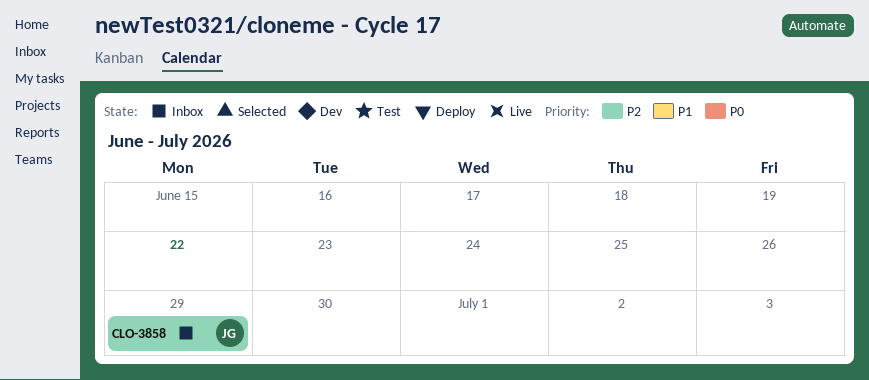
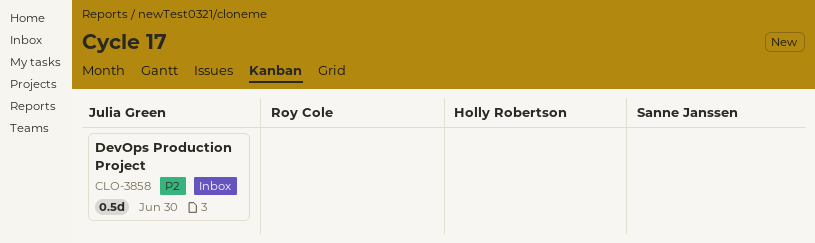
CLO-3858, due: Jun 29 -> Jun 30

